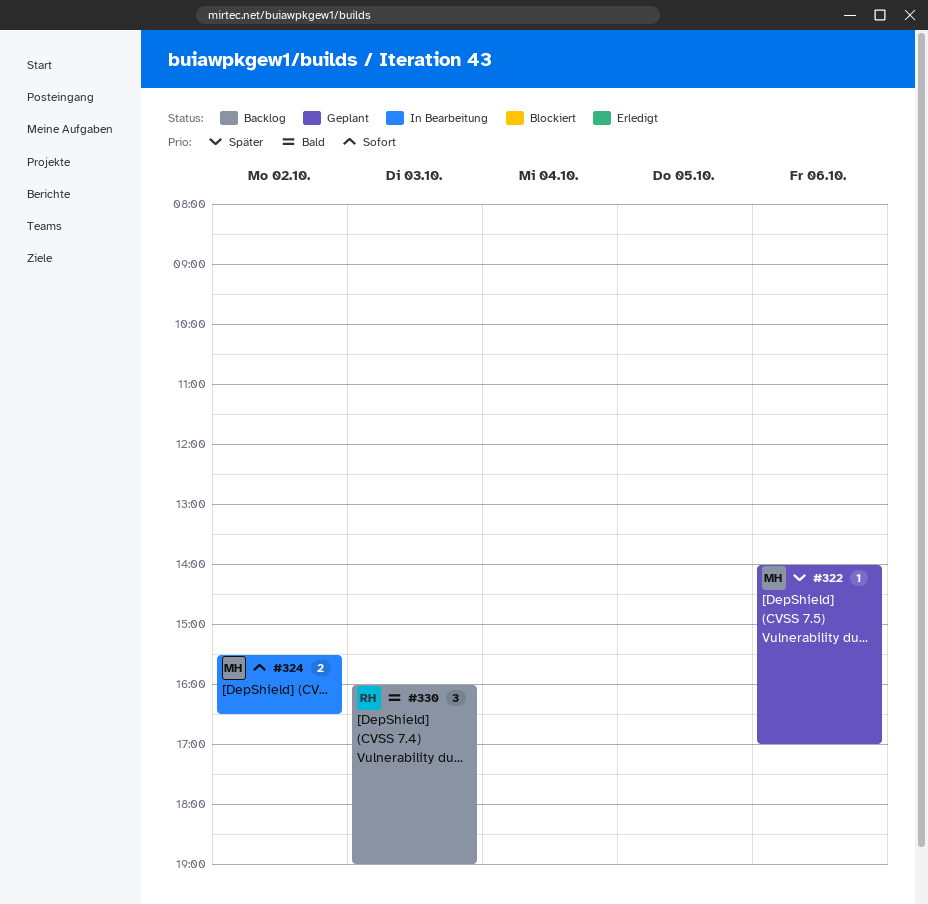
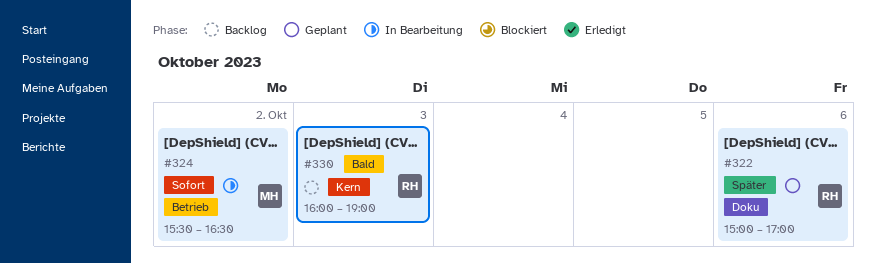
#322, owner: MH -> RH
#322, begins: 14:00 -> 15:00

